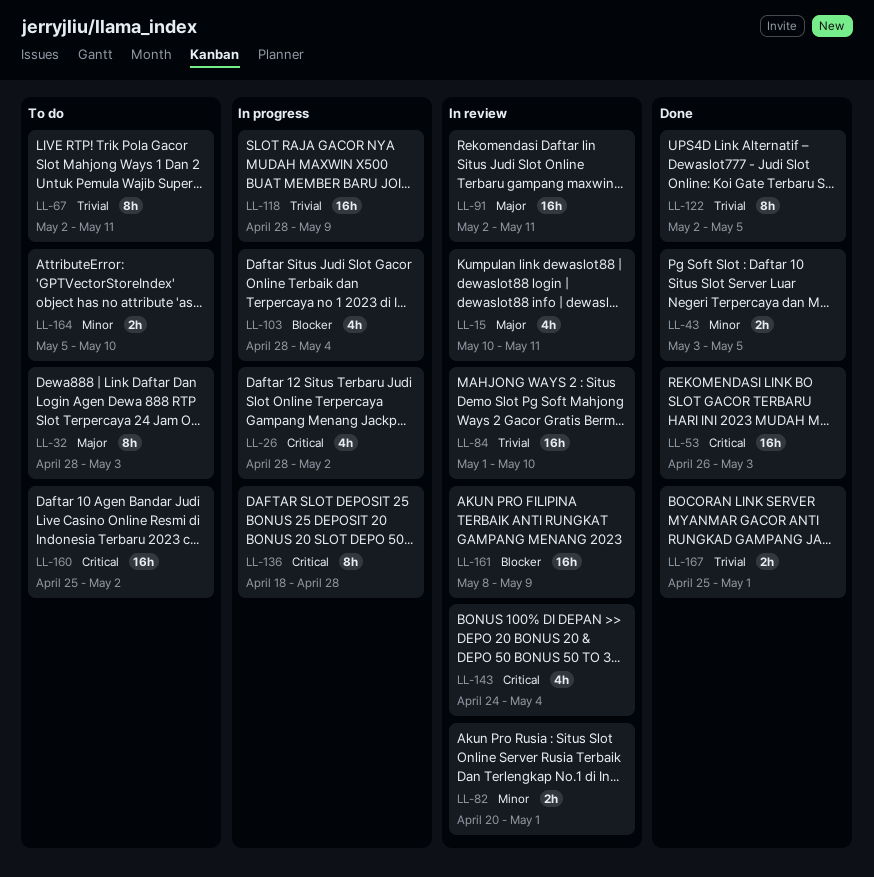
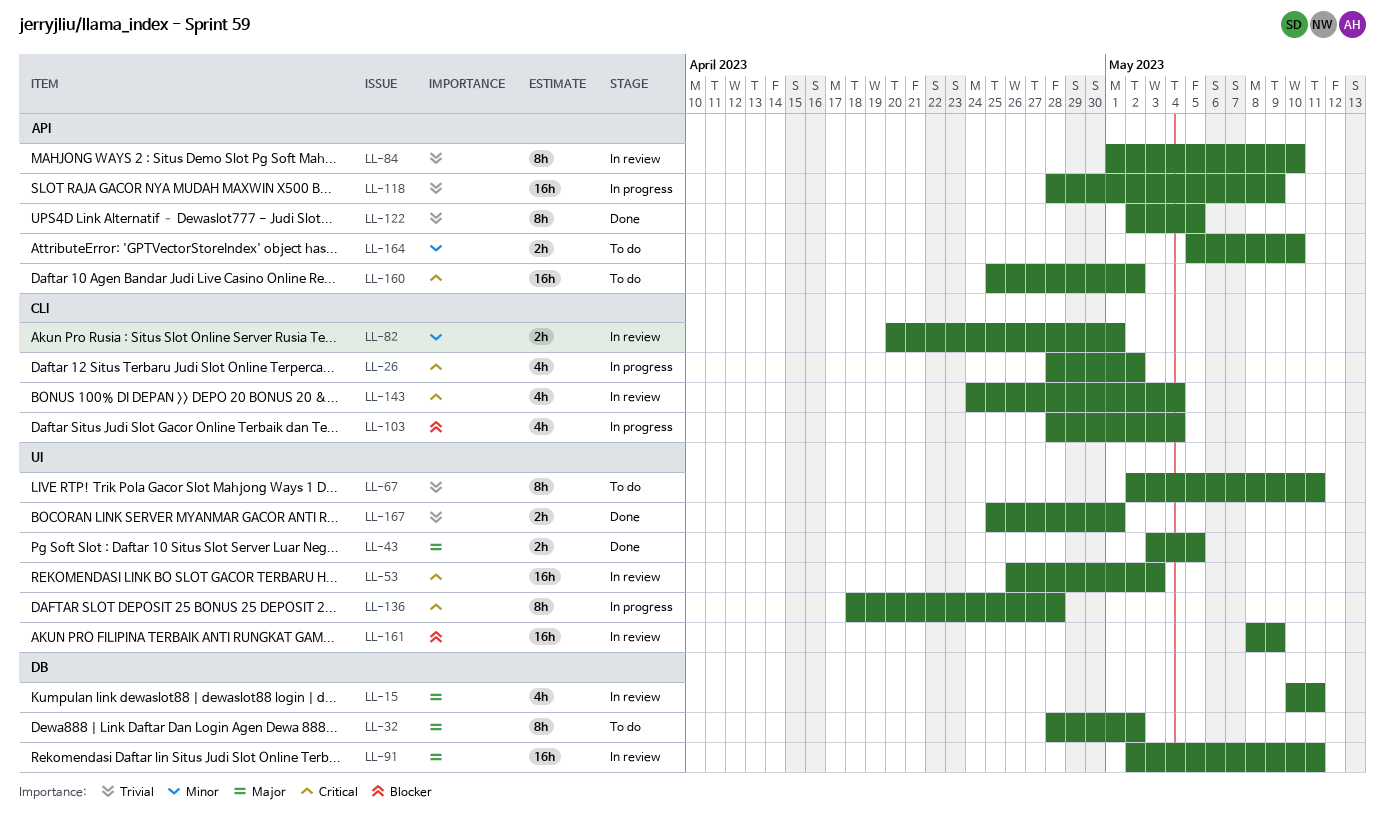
LL-32, due: May 3 -> May 2
LL-43, priority: Minor -> Major
LL-53, status: Done -> In review
LL-84, estimate: 16h -> 8h

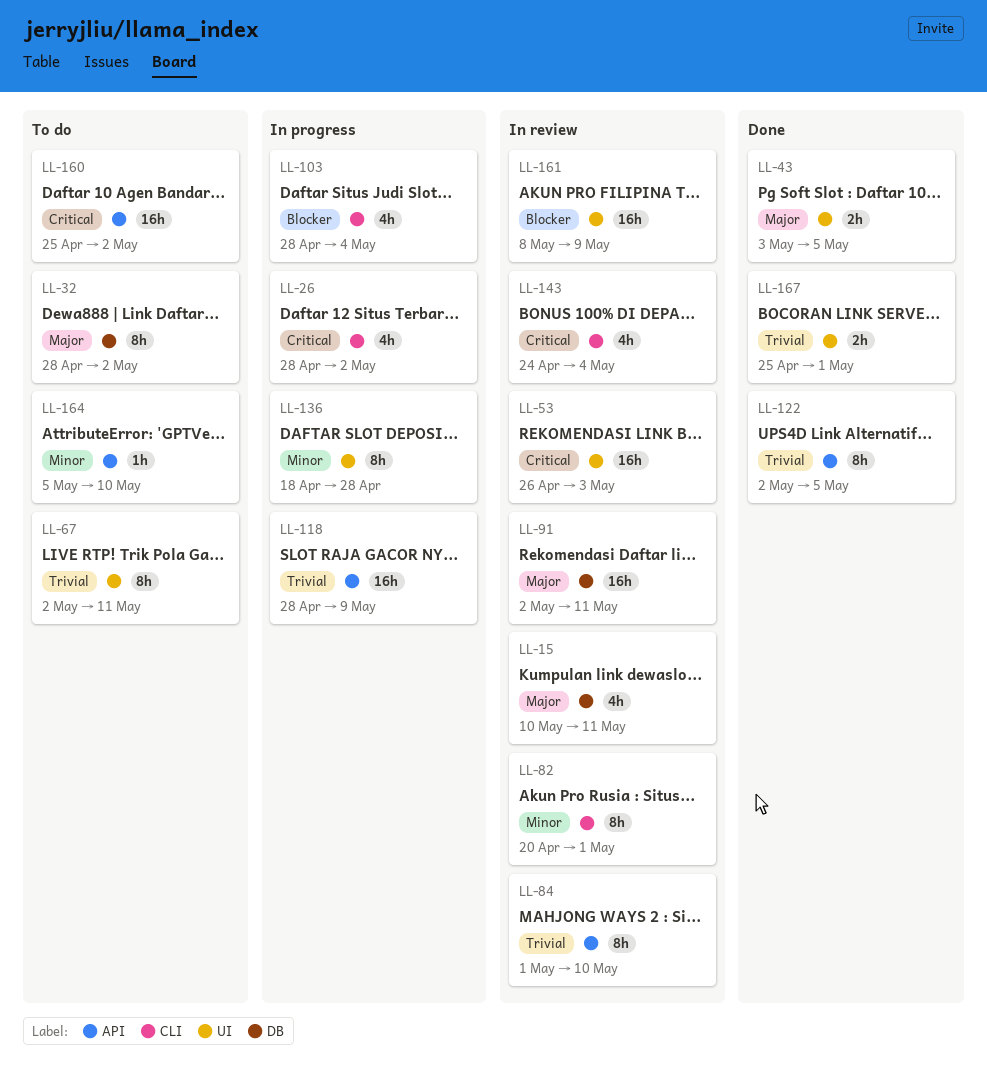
LL-82, estimate: 2h -> 8h
LL-136, priority: Critical -> Minor
LL-164, estimate: 2h -> 1h

